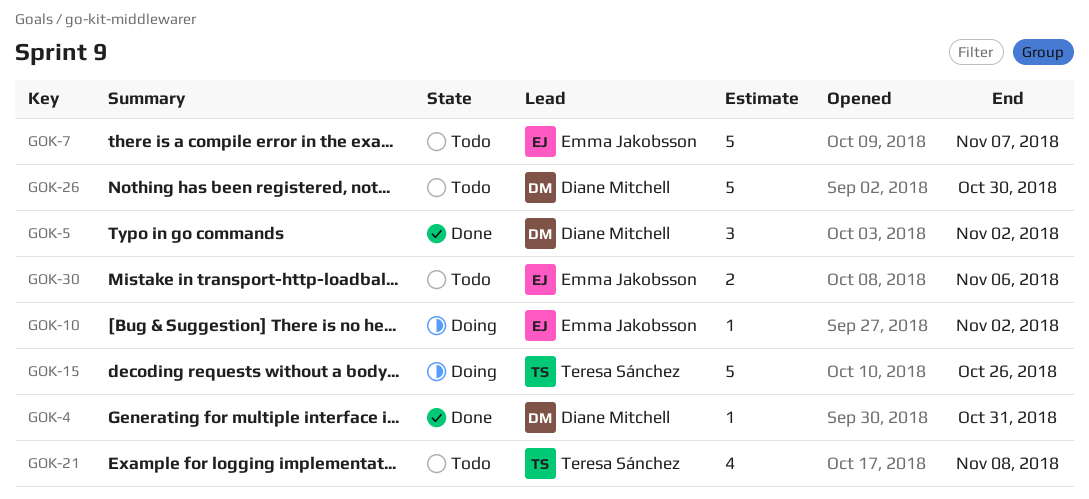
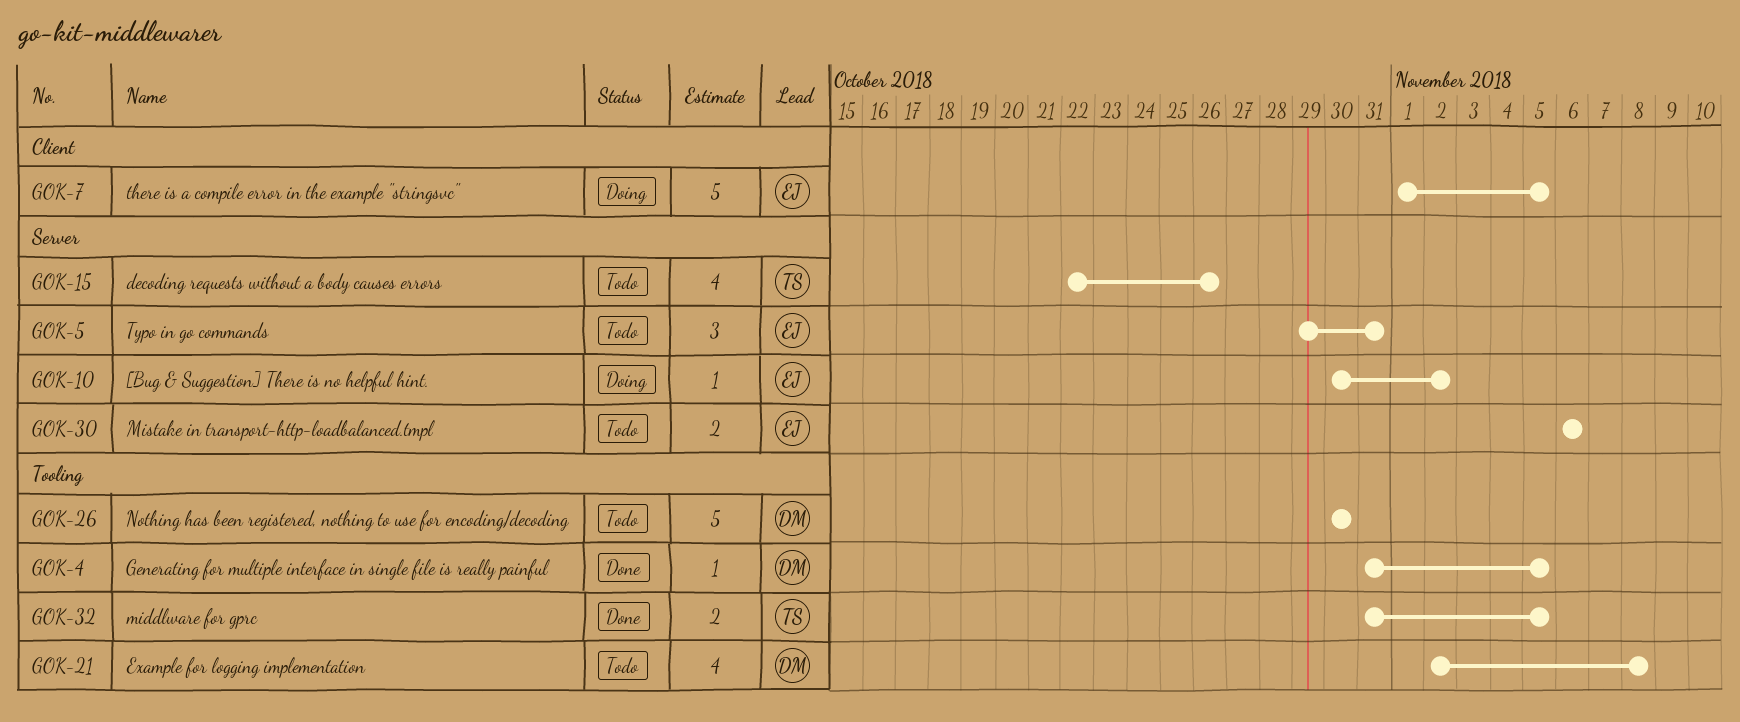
GOK-4, due: Oct 31 -> Nov 5
GOK-5, status: Done -> Todo
GOK-5, owner: Diane Mitchell -> Emma Jakobsson
GOK-5, due: Nov 2 -> Oct 31
GOK-7, status: Todo -> Doing
GOK-7, due: Nov 7 -> Nov 5
GOK-15, status: Doing -> Todo
GOK-15, estimate: 5 -> 4
GOK-21, owner: Teresa Sánchez -> Diane Mitchell
GOK-32: none -> present

